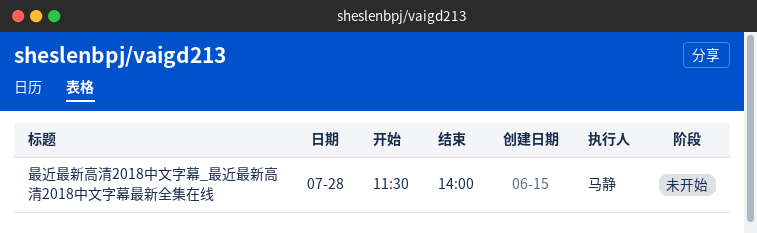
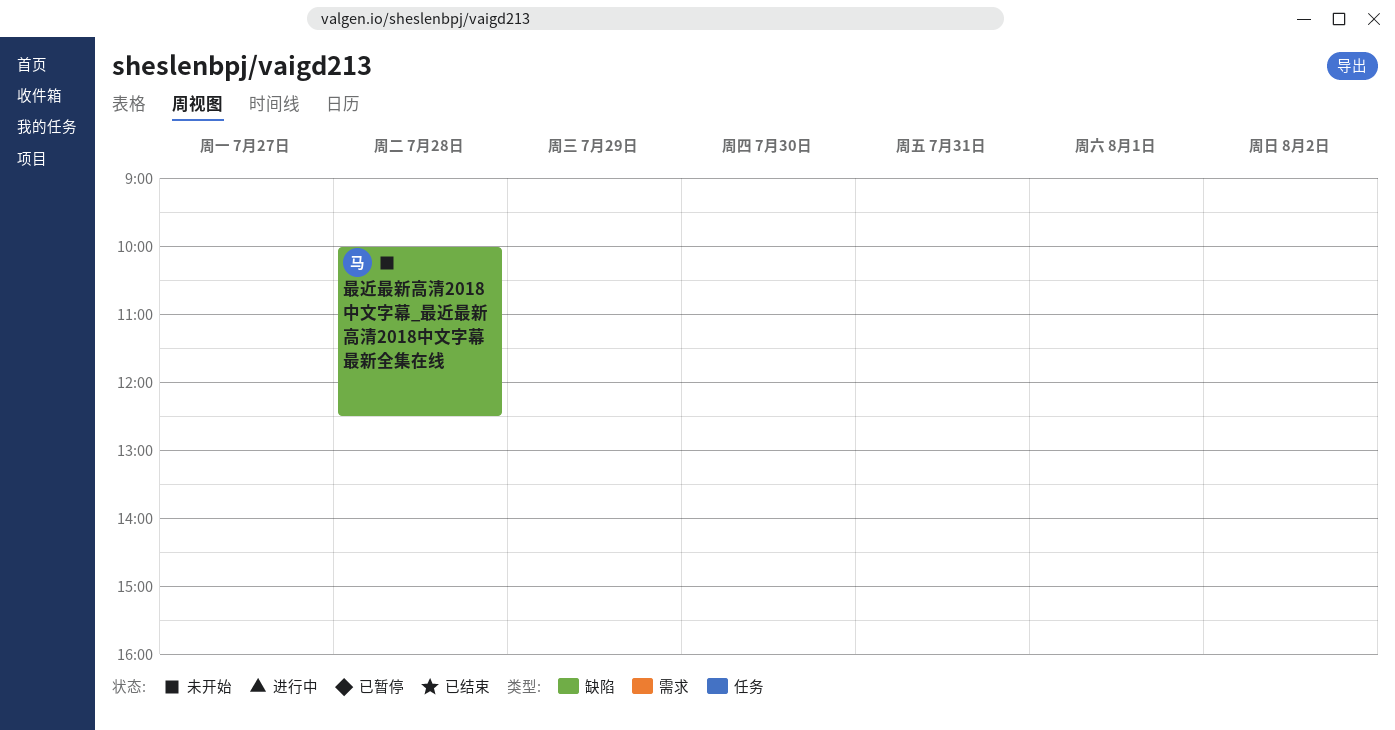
最近最新高清2018中文字幕_最近最新高清2018中文字幕最新全集在线, begins: 11:30 -> 10:00
最近最新高清2018中文字幕_最近最新高清2018中文字幕最新全集在线, ends: 14:00 -> 12:30

